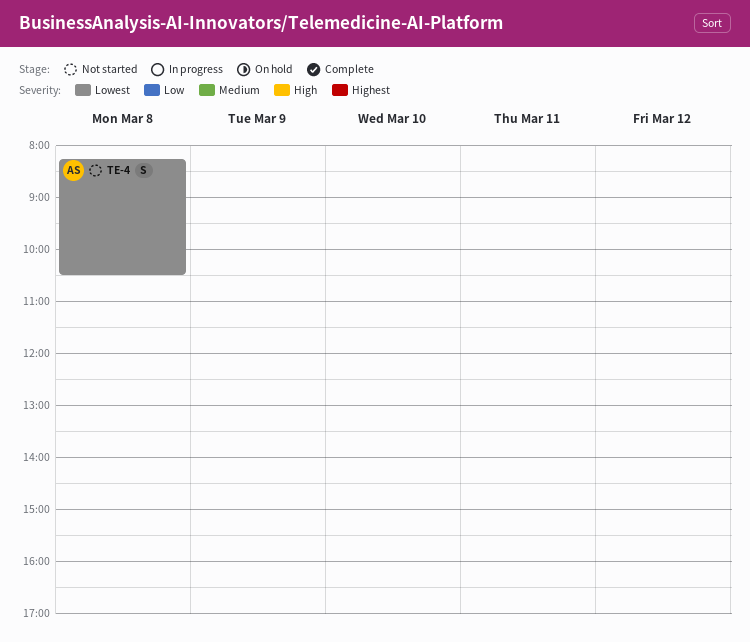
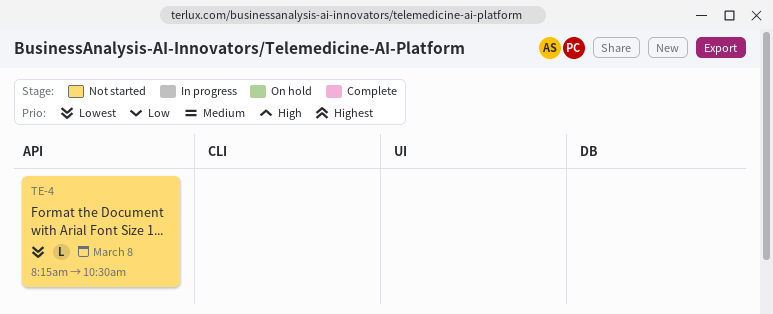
TE-4, estimate: S -> L

